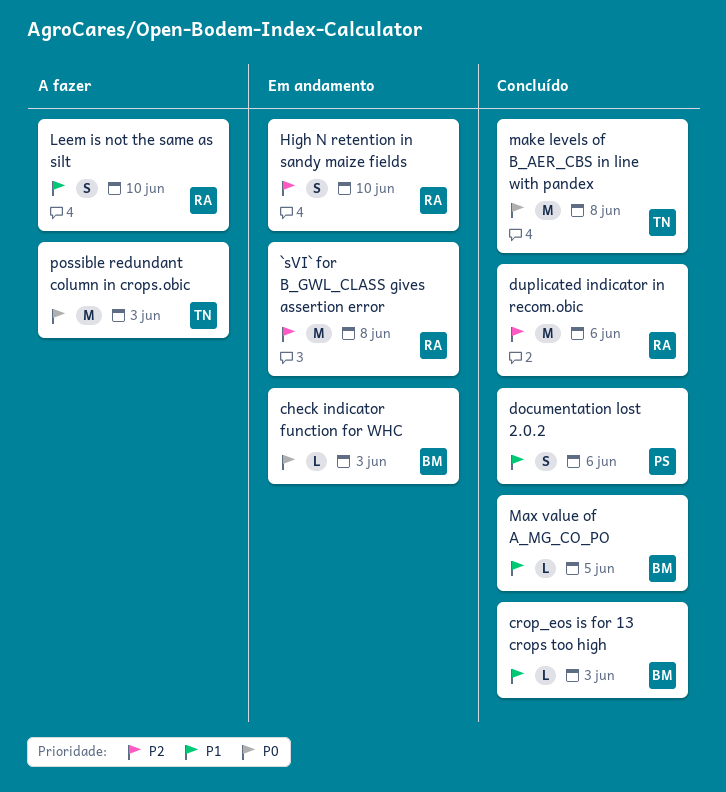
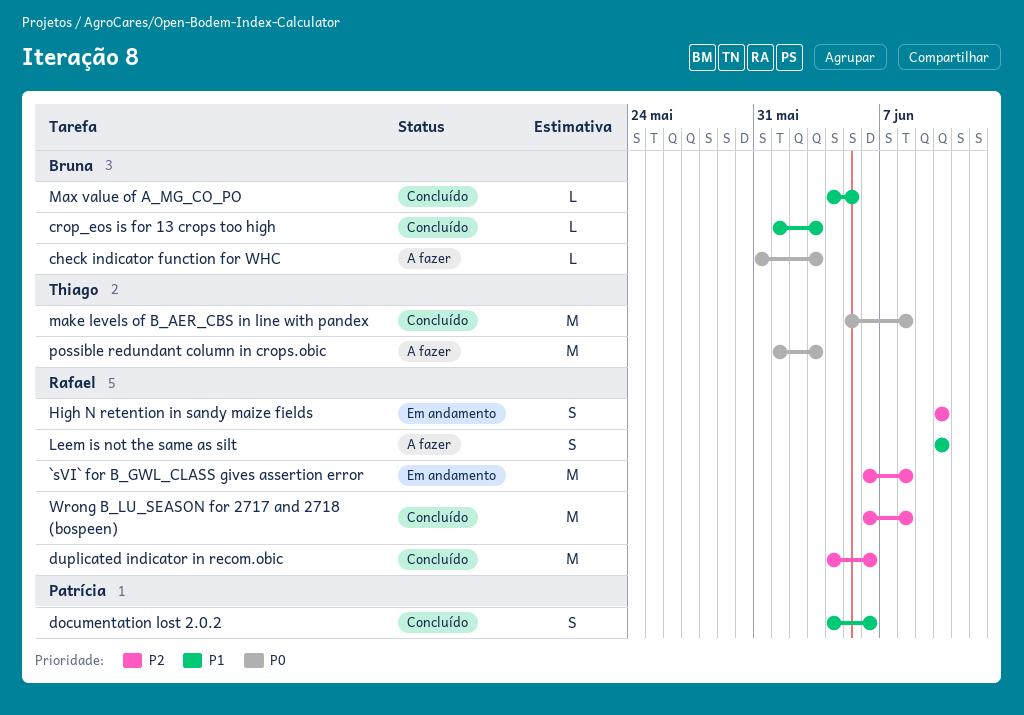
check indicator function for WHC, status: Em andamento -> A fazer
Wrong B_LU_SEASON for 2717 and 2718 (bospeen): none -> present

